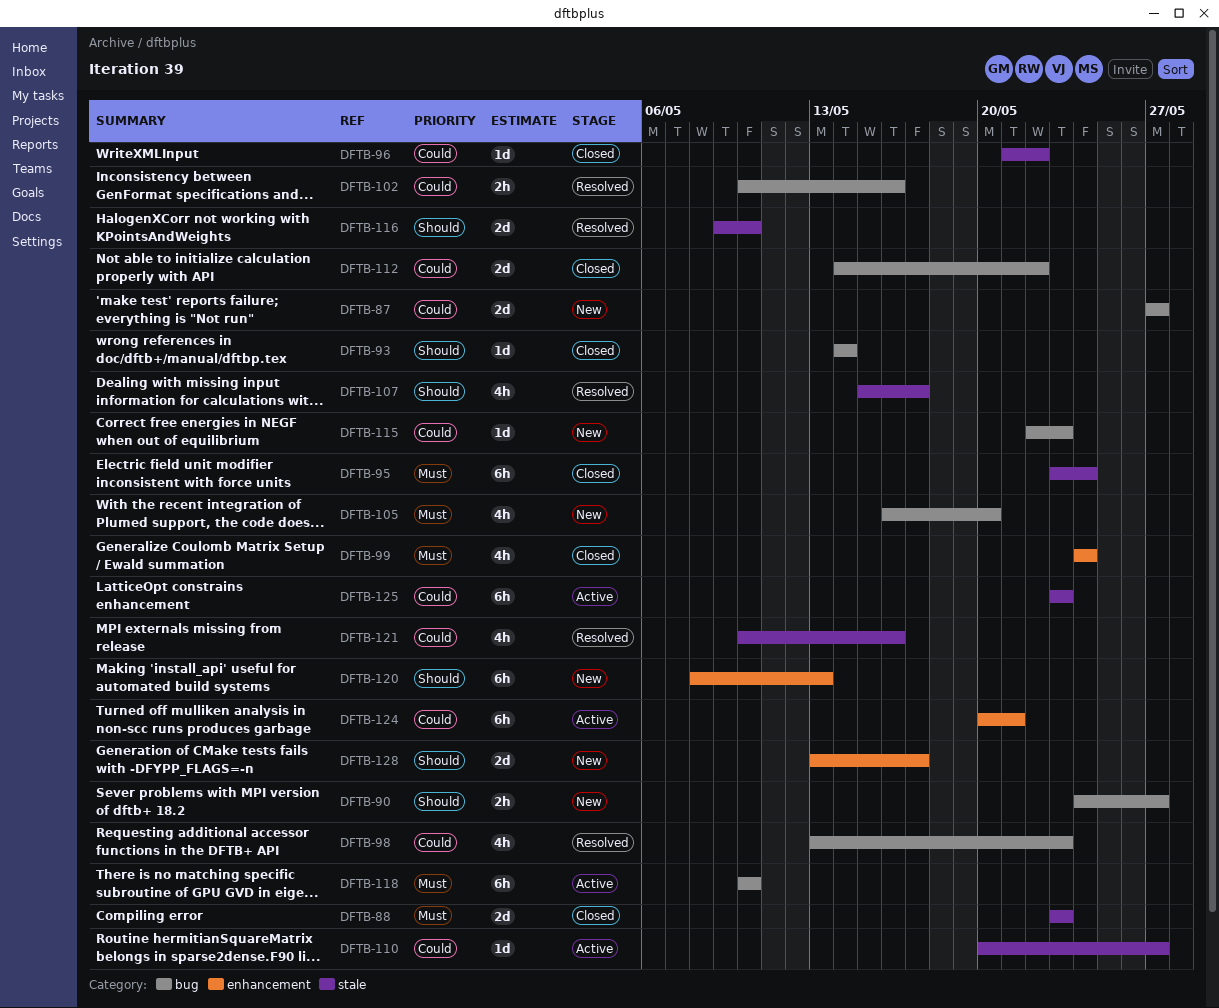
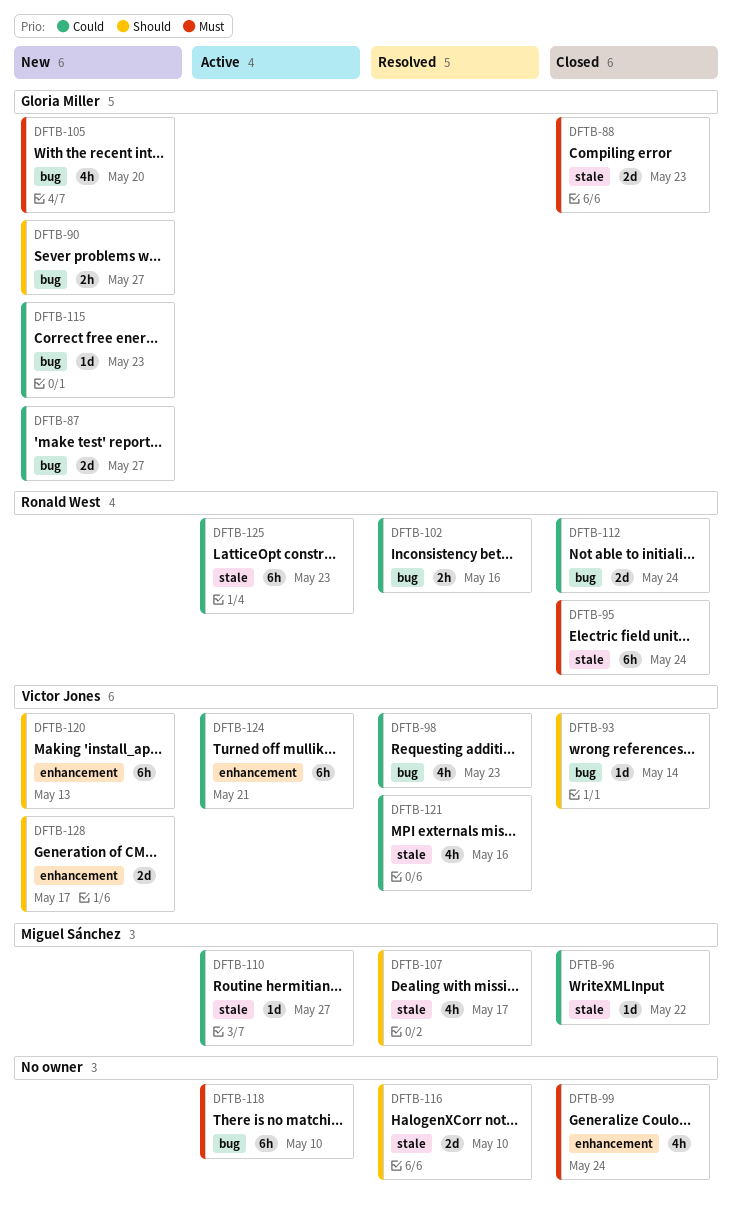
DFTB-112, due: May 22 -> May 24

